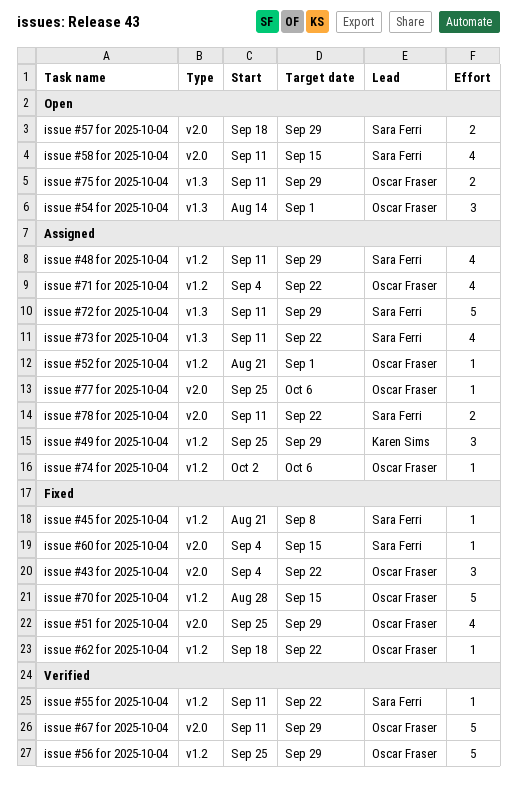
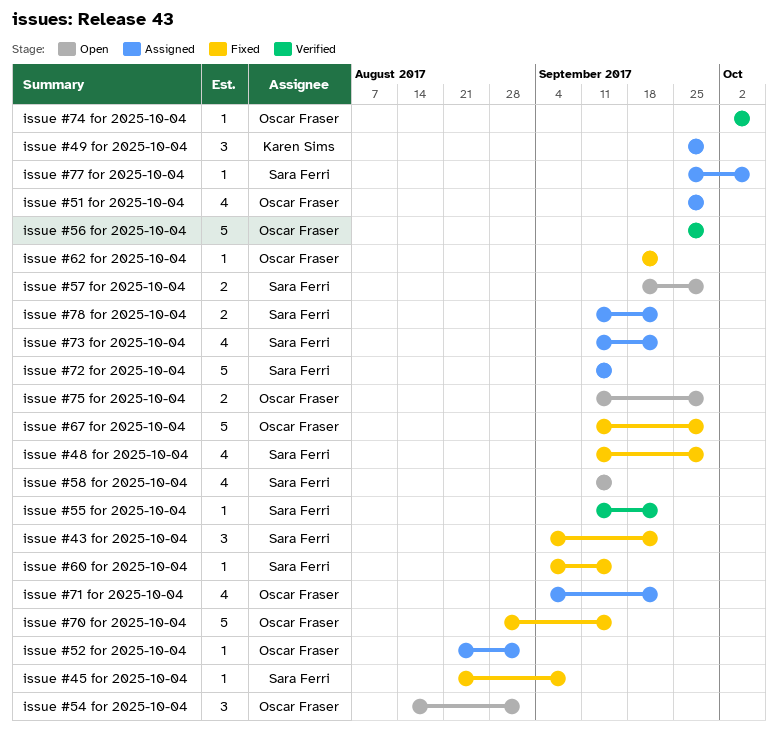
issue #43 for 2025-10-04, owner: Oscar Fraser -> Sara Ferri
issue #48 for 2025-10-04, status: Assigned -> Fixed
issue #51 for 2025-10-04, status: Fixed -> Assigned
issue #67 for 2025-10-04, status: Verified -> Fixed
issue #72 for 2025-10-04, due: Sep 29 -> Sep 15
issue #74 for 2025-10-04, status: Assigned -> Verified
issue #77 for 2025-10-04, owner: Oscar Fraser -> Sara Ferri

